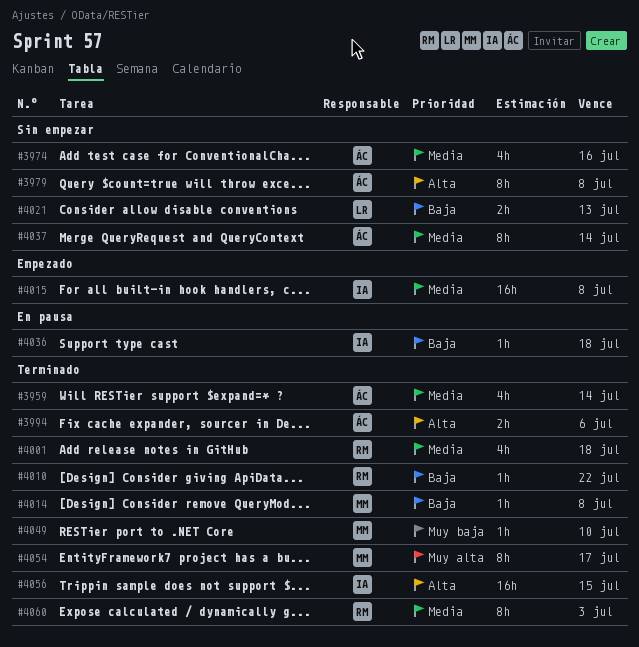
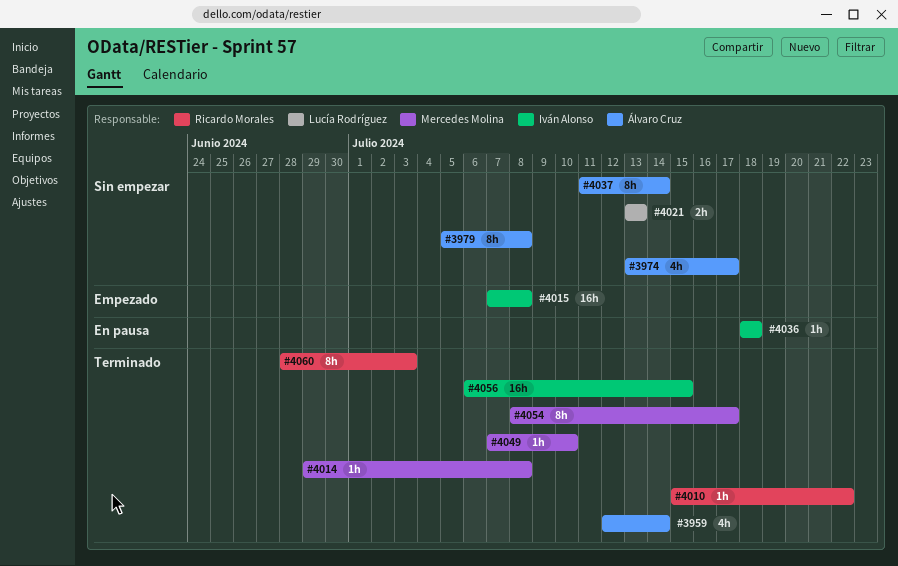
#3974, due: Jul 16 -> Jul 17
#3994: present -> none
#4001: present -> none

